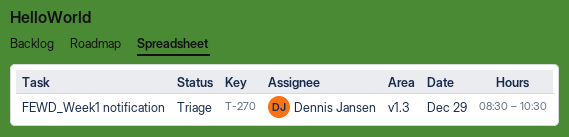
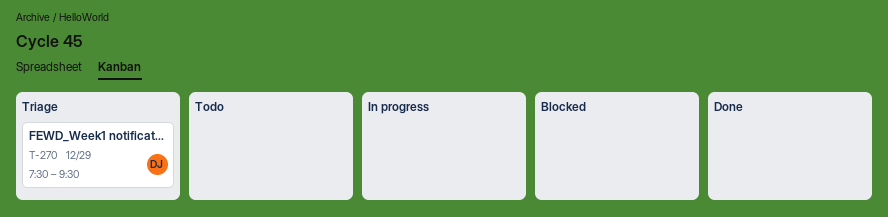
T-270, begins: 08:30 -> 07:30
T-270, ends: 10:30 -> 09:30

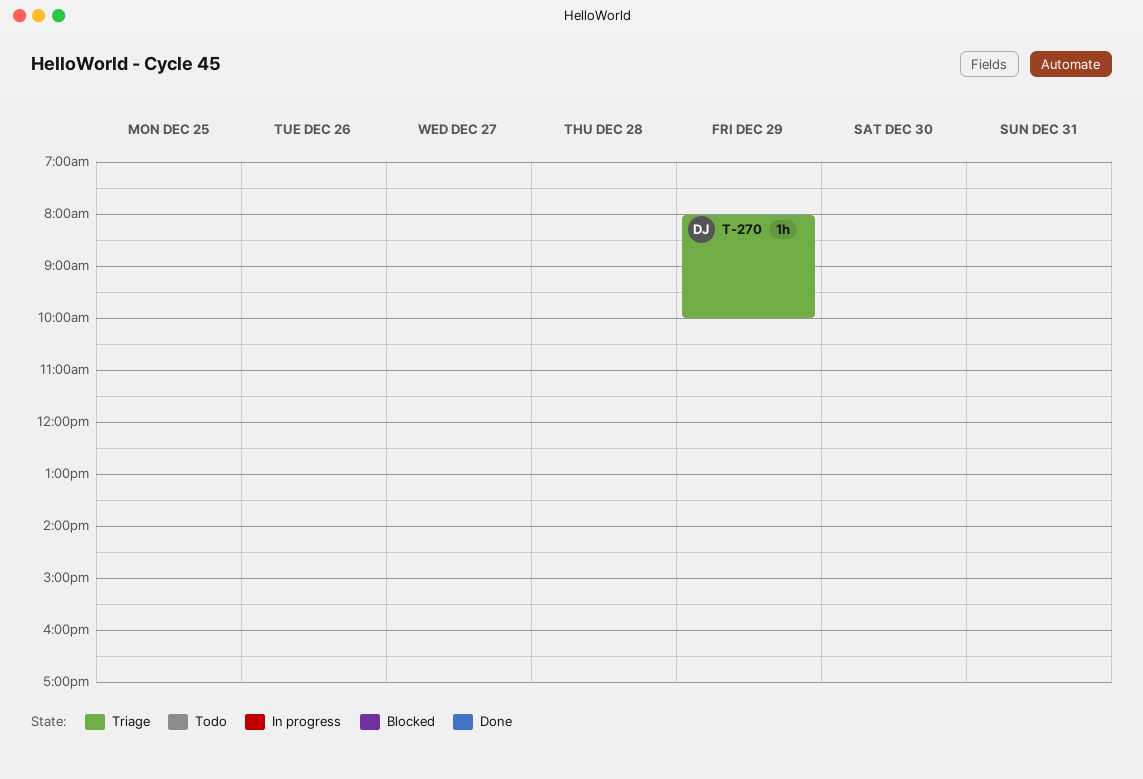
T-270, begins: 07:30 -> 08:00
T-270, ends: 09:30 -> 10:00

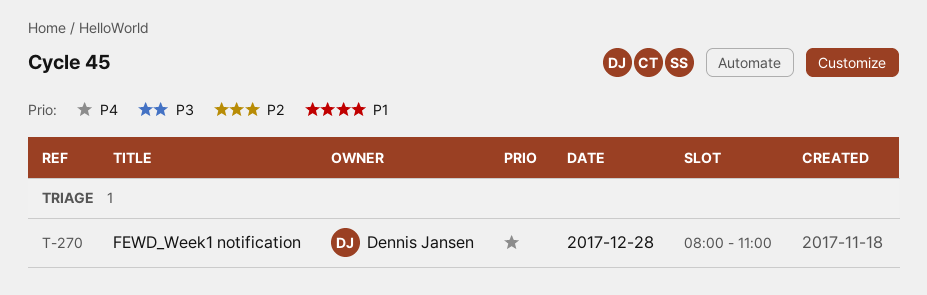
T-270, day: Dec 29 -> Dec 28
T-270, ends: 10:00 -> 11:00

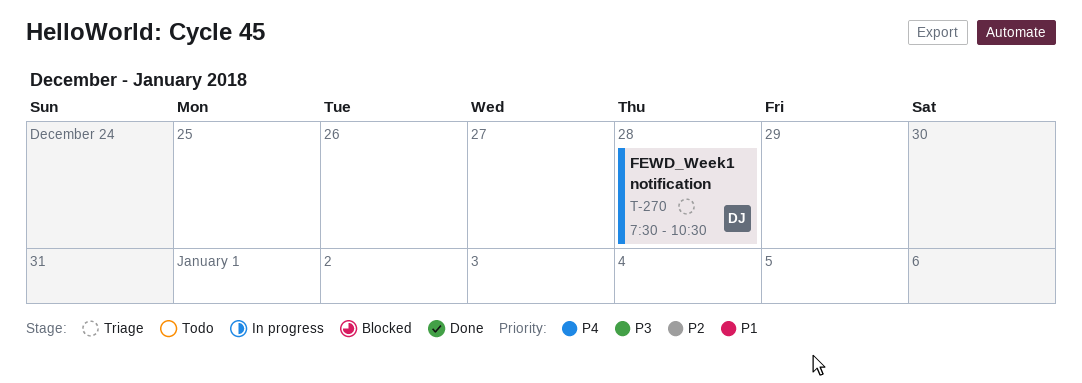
T-270, begins: 08:00 -> 07:30
T-270, ends: 11:00 -> 10:30

